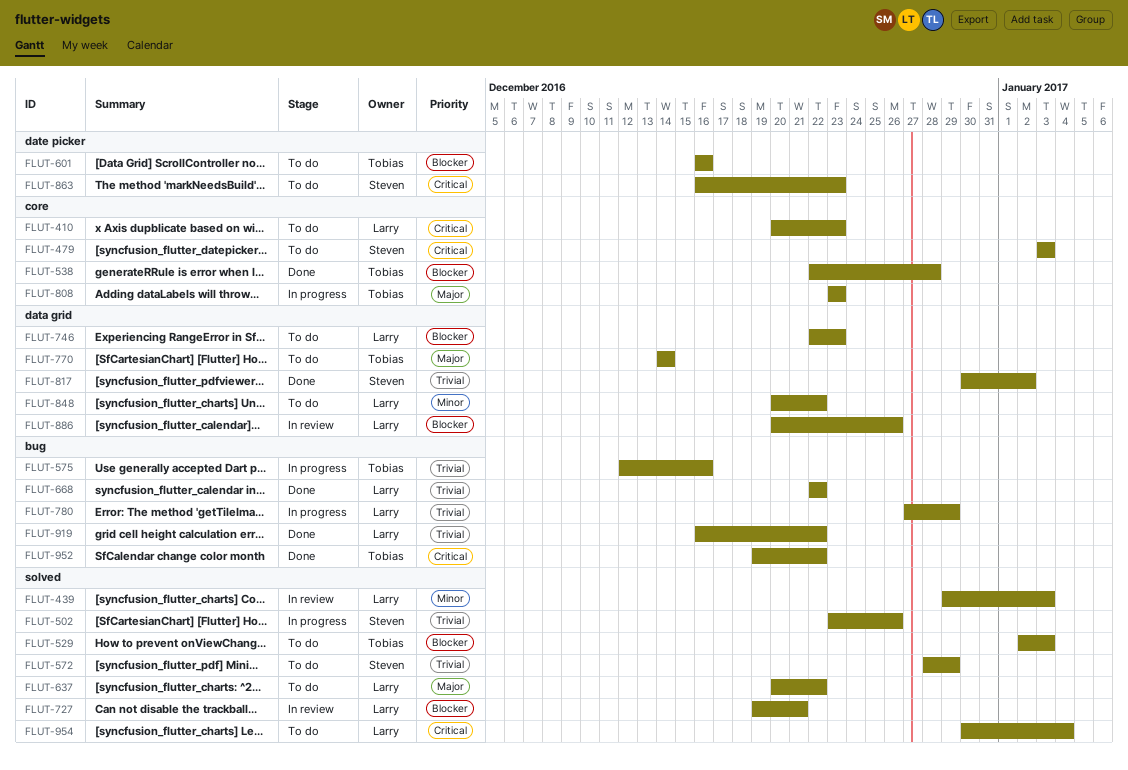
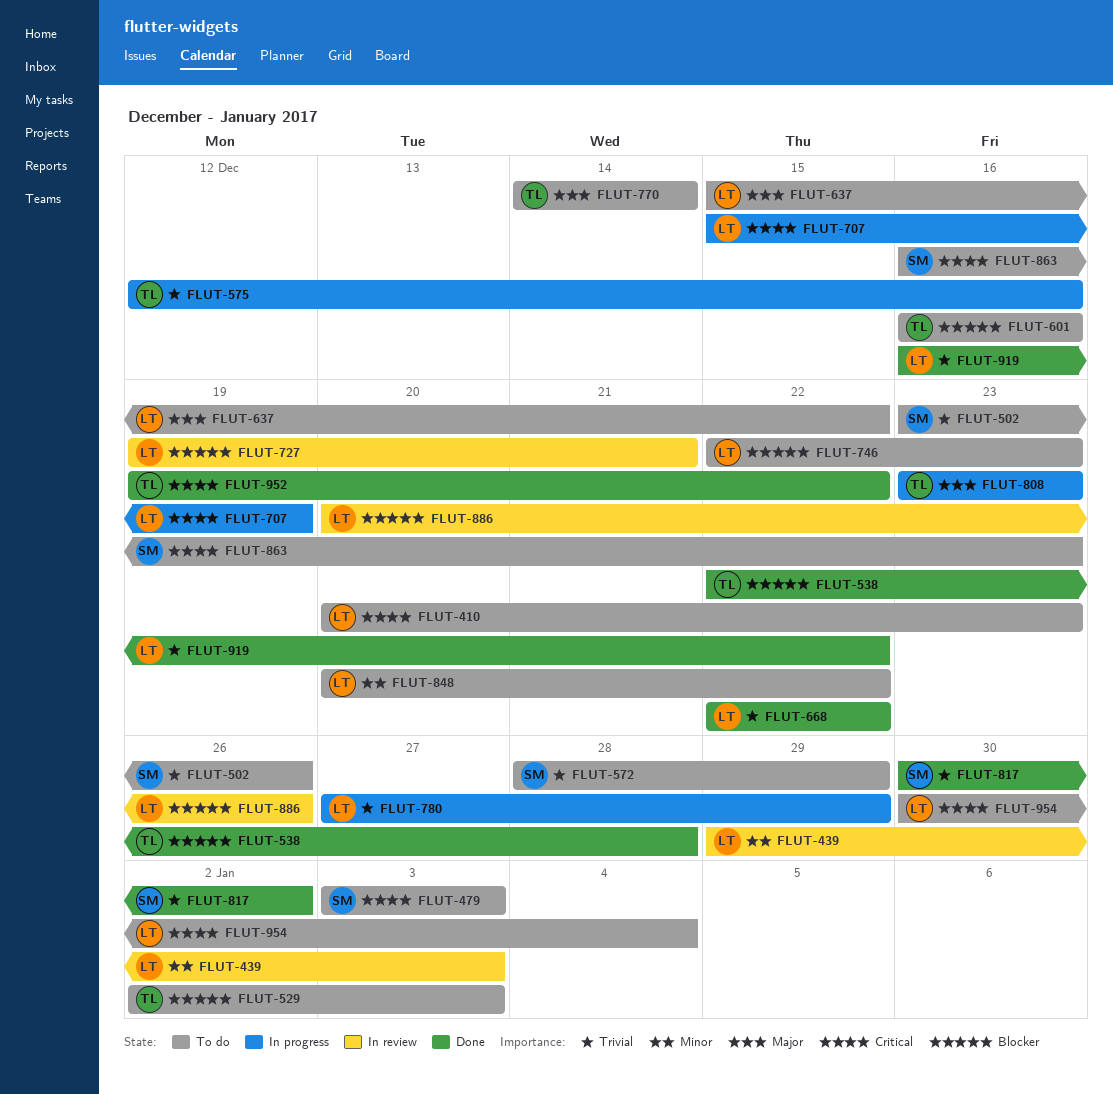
FLUT-502, status: In progress -> To do
FLUT-637, start: Dec 20 -> Dec 15
FLUT-707: none -> present

